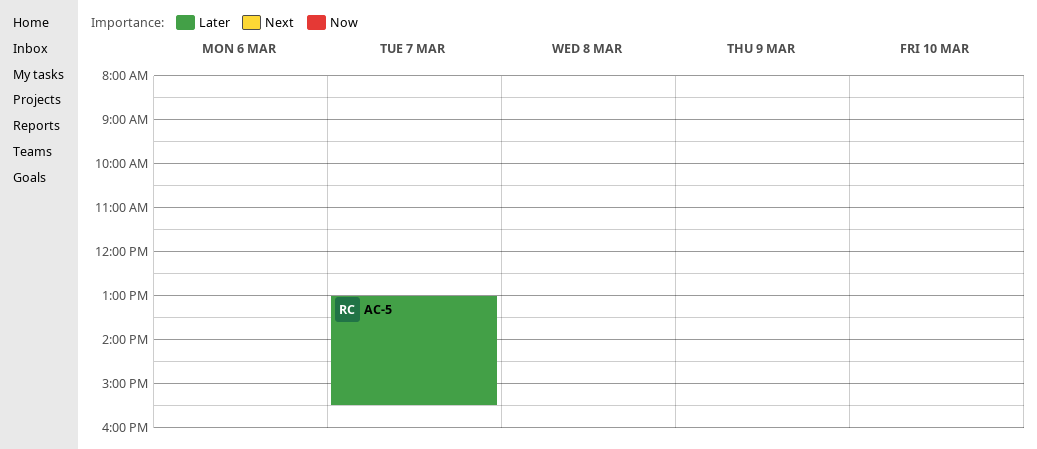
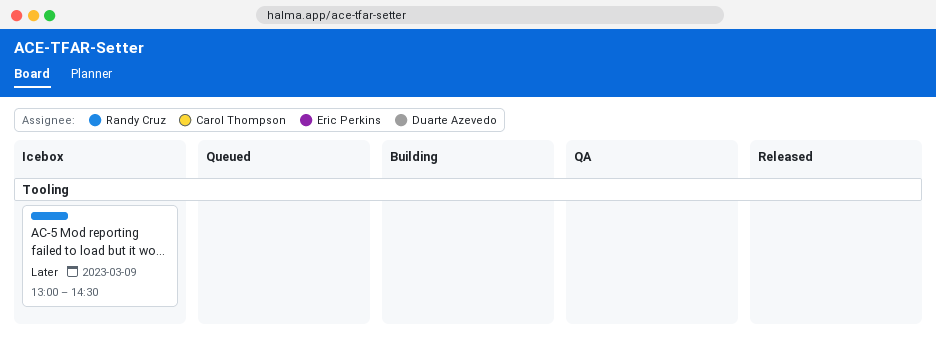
AC-5, day: Mar 7 -> Mar 9
AC-5, ends: 15:30 -> 14:30

